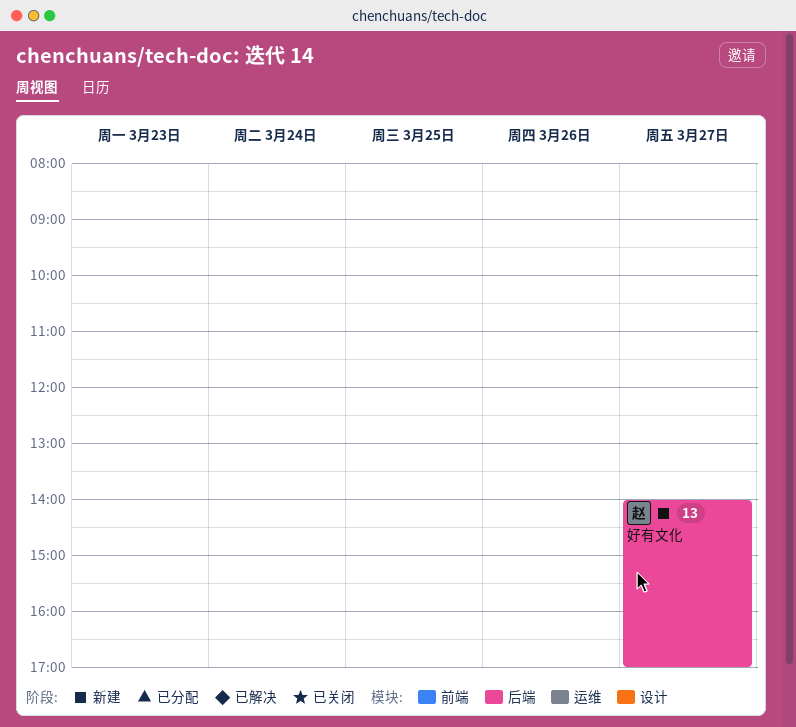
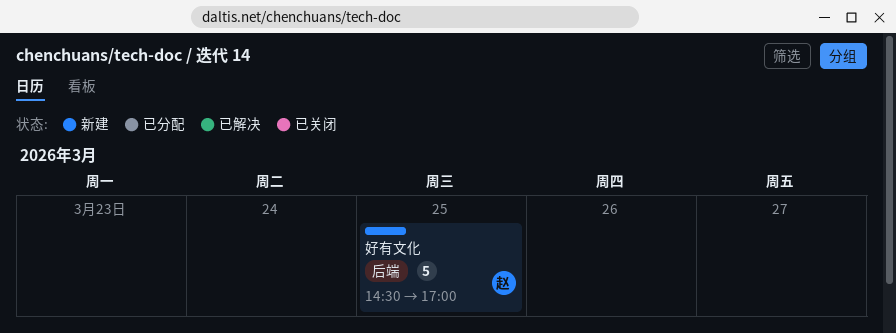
好有文化, estimate: 13 -> 5
好有文化, day: Mar 27 -> Mar 25
好有文化, begins: 14:00 -> 14:30

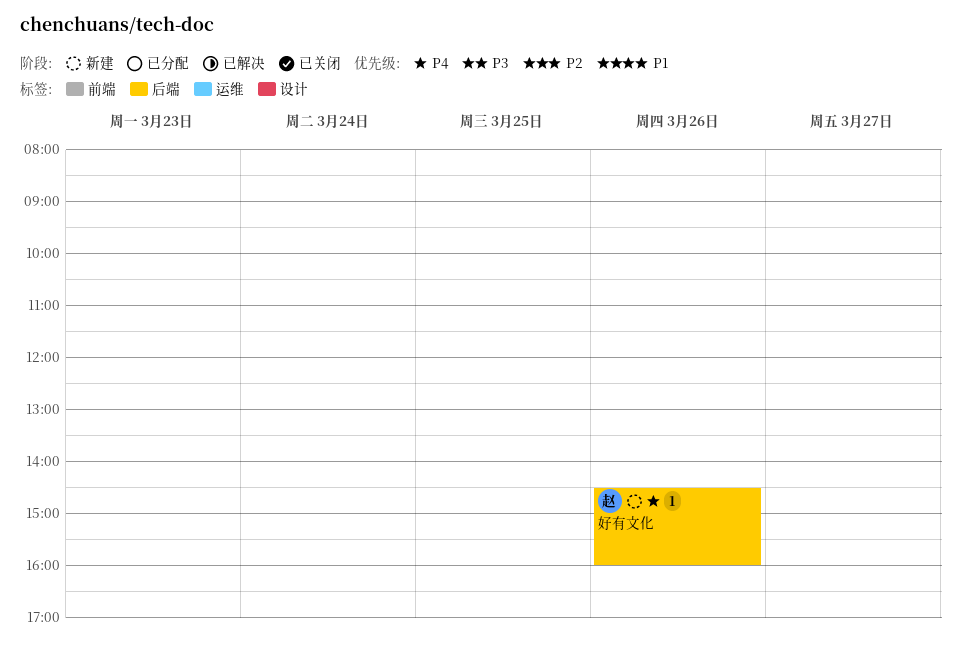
好有文化, estimate: 5 -> 1
好有文化, day: Mar 25 -> Mar 26
好有文化, ends: 17:00 -> 16:00

